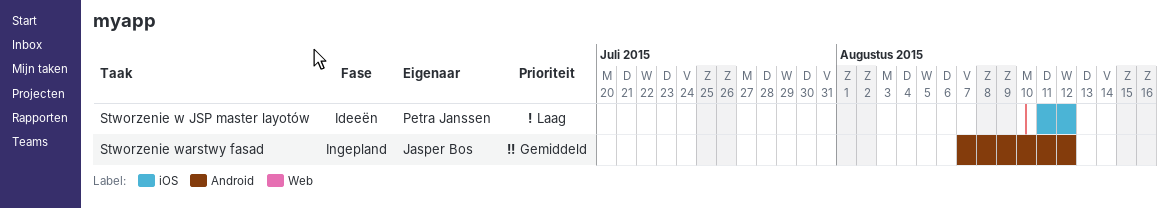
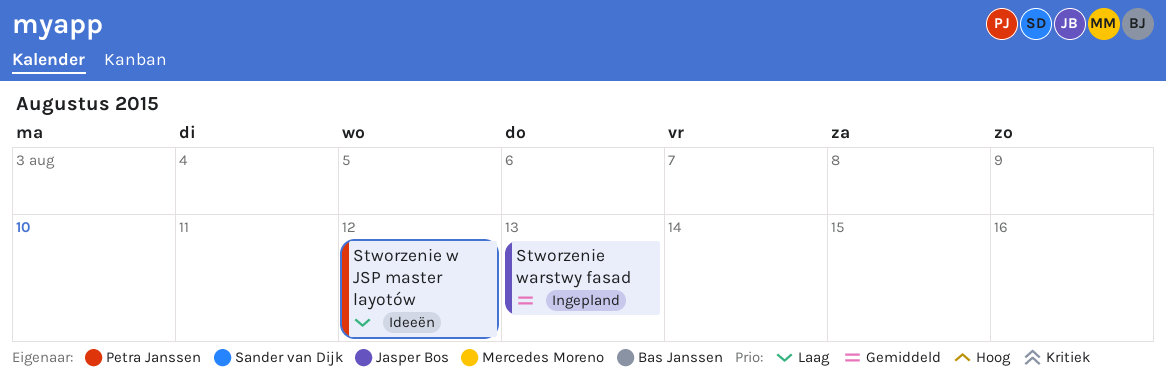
Stworzenie warstwy fasad, due: Aug 12 -> Aug 13

